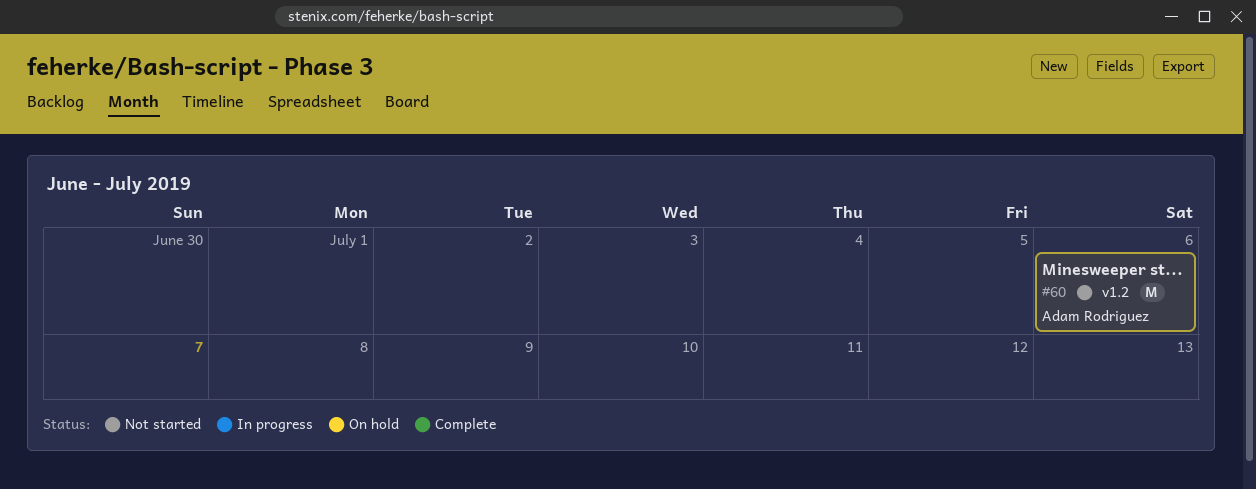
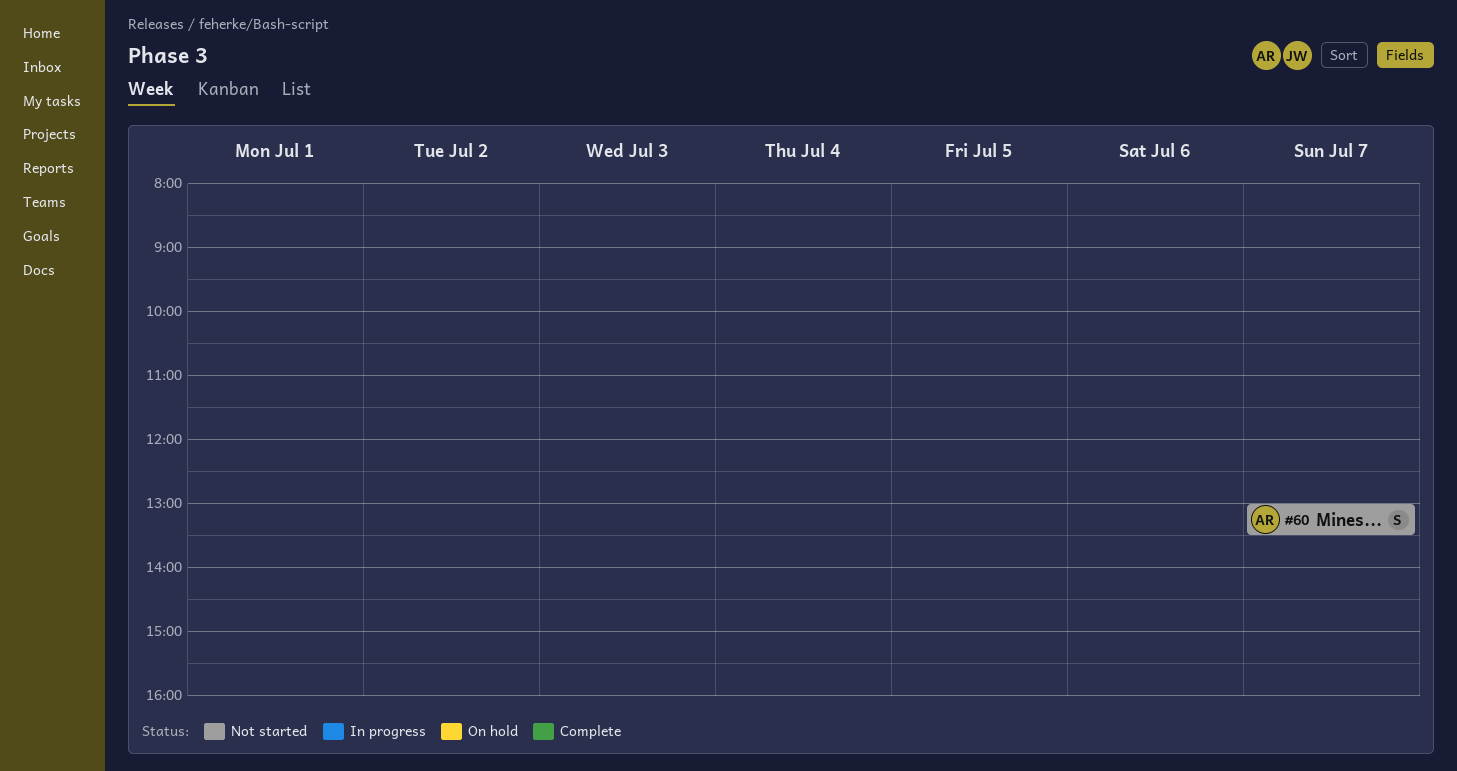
#60, estimate: M -> S
#60, day: Jul 6 -> Jul 7

